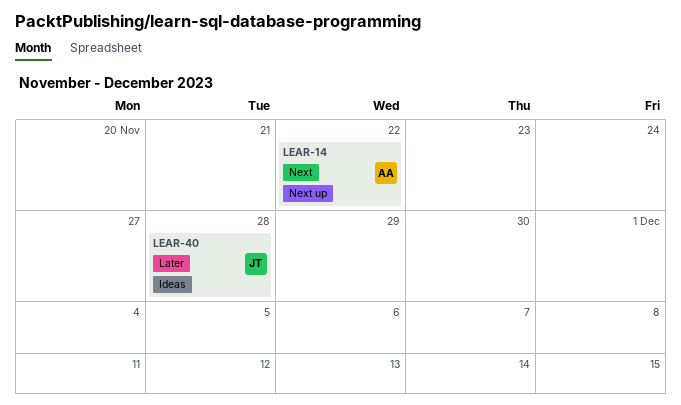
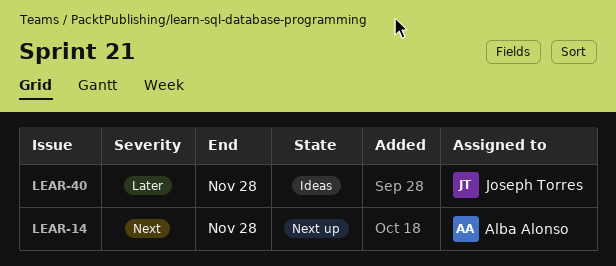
LEAR-14, due: Nov 22 -> Nov 28

